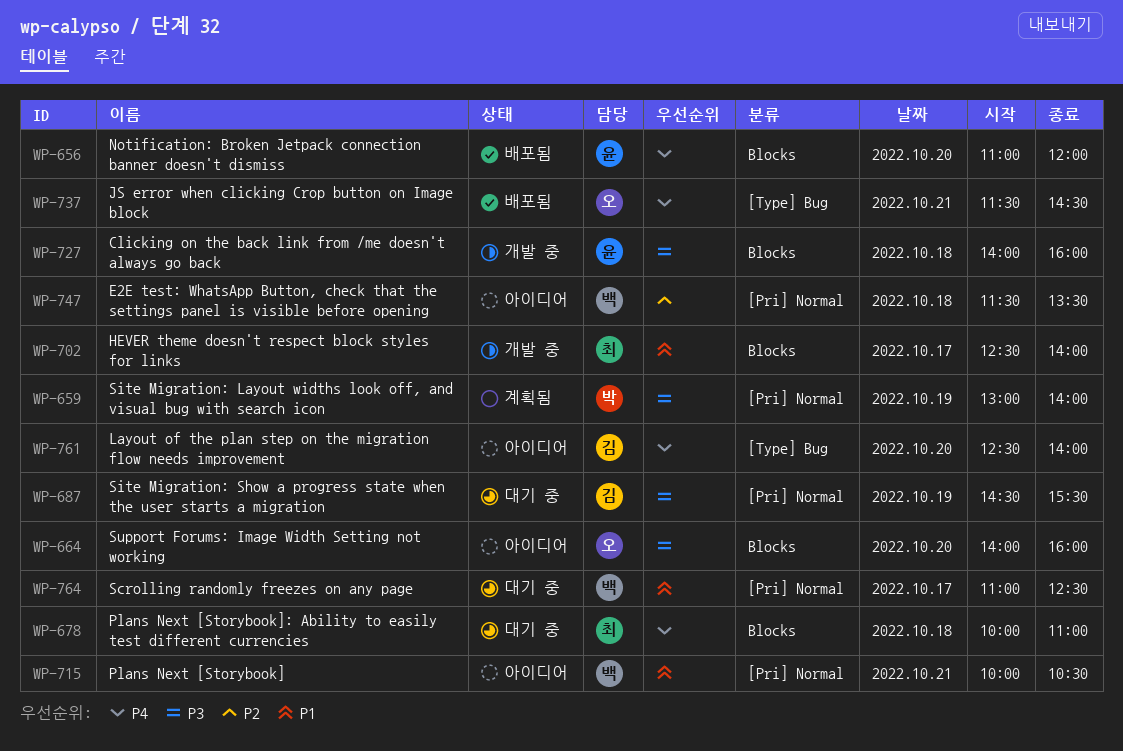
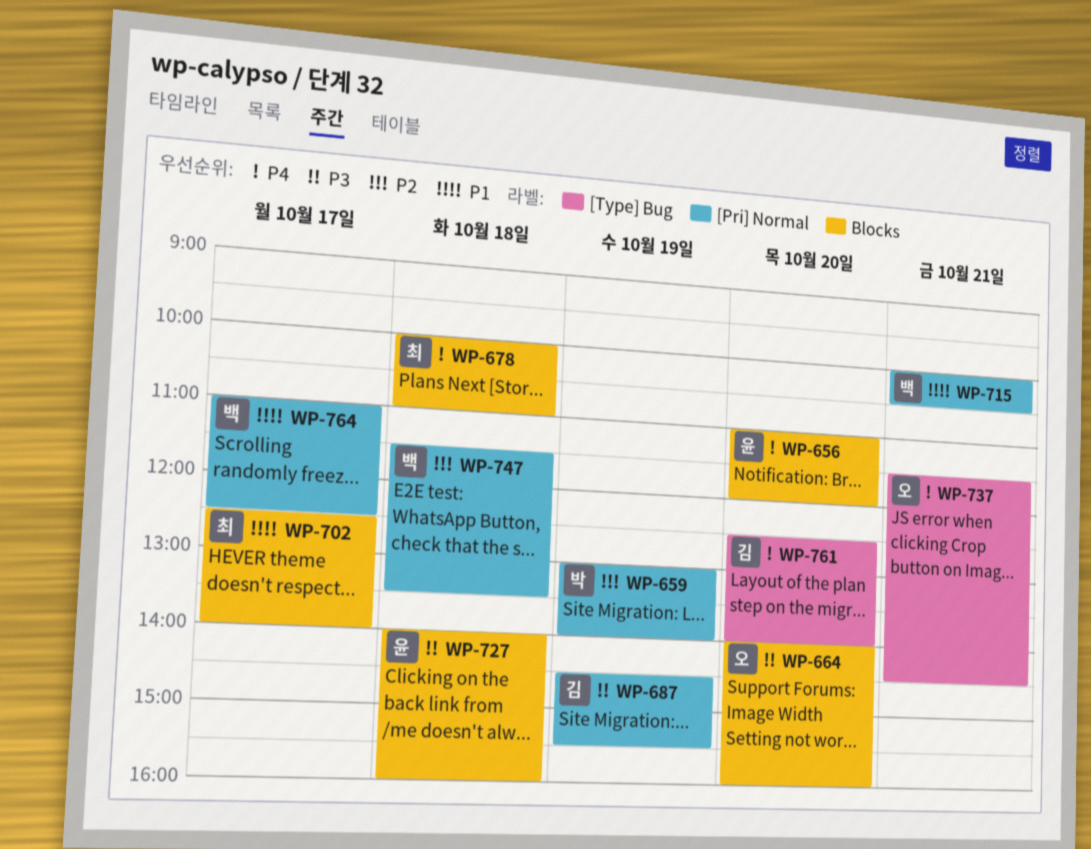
WP-659, priority: P3 -> P2

